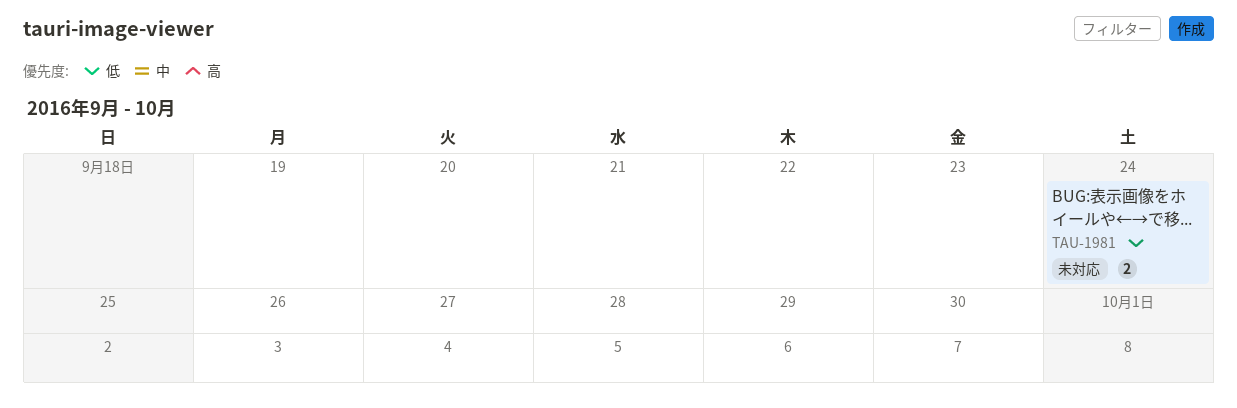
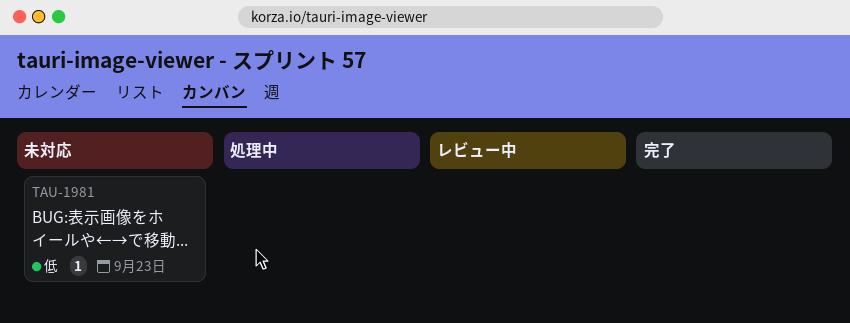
TAU-1981, estimate: 2 -> 1
TAU-1981, due: Sep 24 -> Sep 23

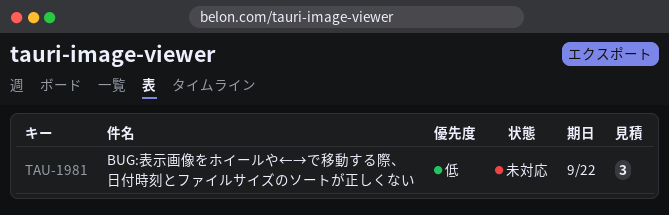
TAU-1981, estimate: 1 -> 3
TAU-1981, due: Sep 23 -> Sep 22

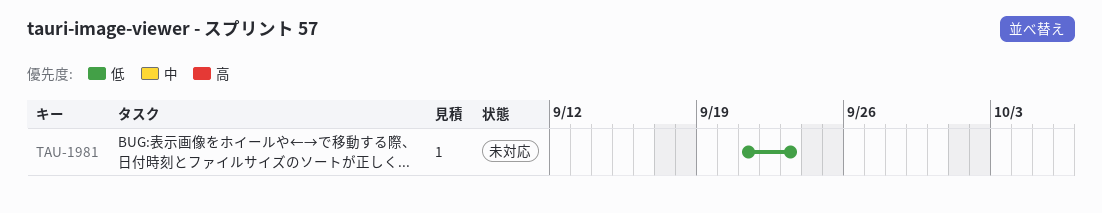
TAU-1981, estimate: 3 -> 1
TAU-1981, due: Sep 22 -> Sep 23

